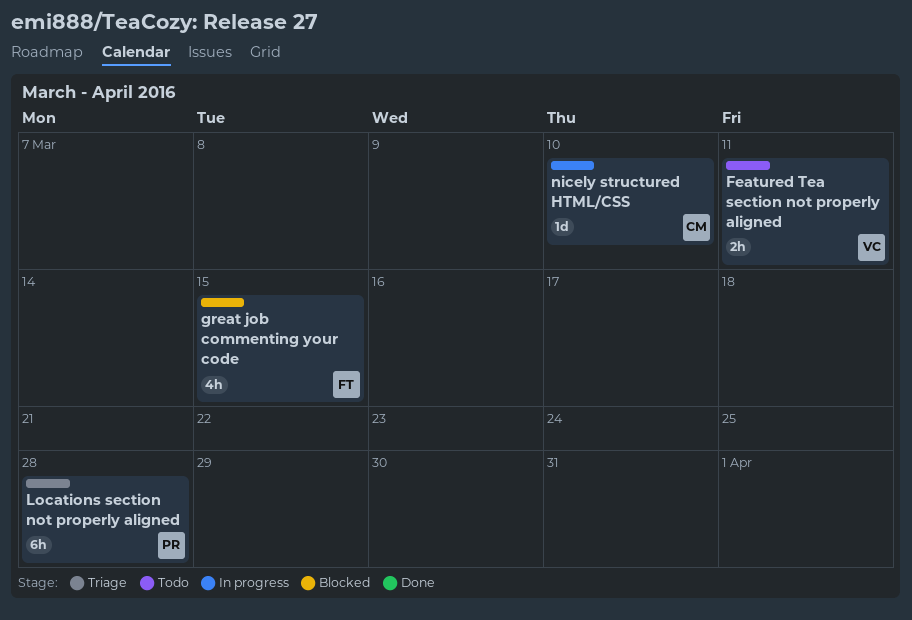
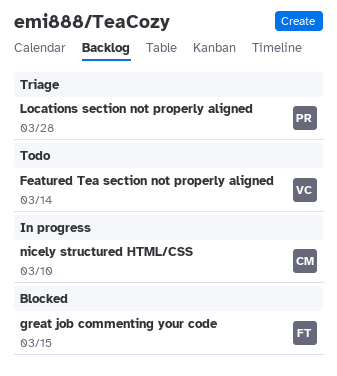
Featured Tea section not properly aligned, due: Mar 11 -> Mar 14

